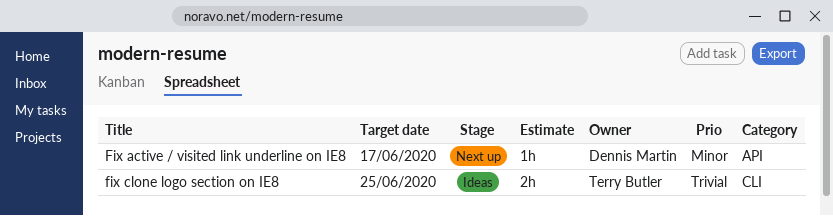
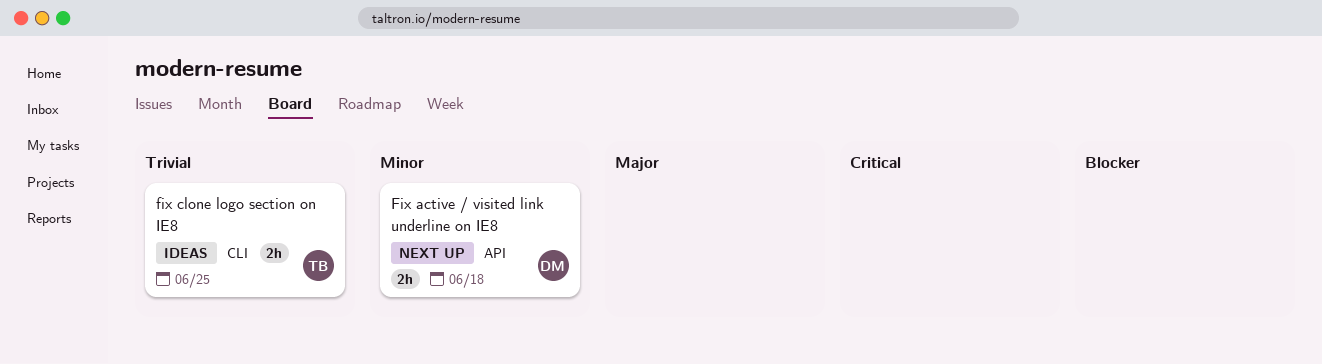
Fix active / visited link underline on IE8, estimate: 1h -> 2h
Fix active / visited link underline on IE8, due: Jun 17 -> Jun 18

